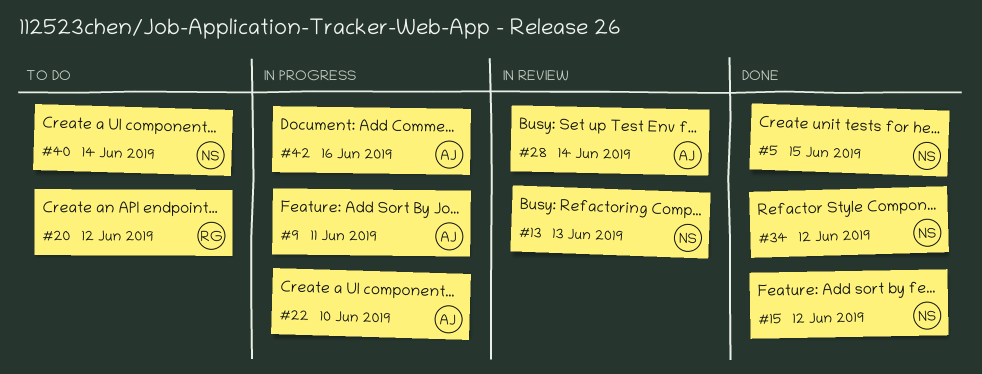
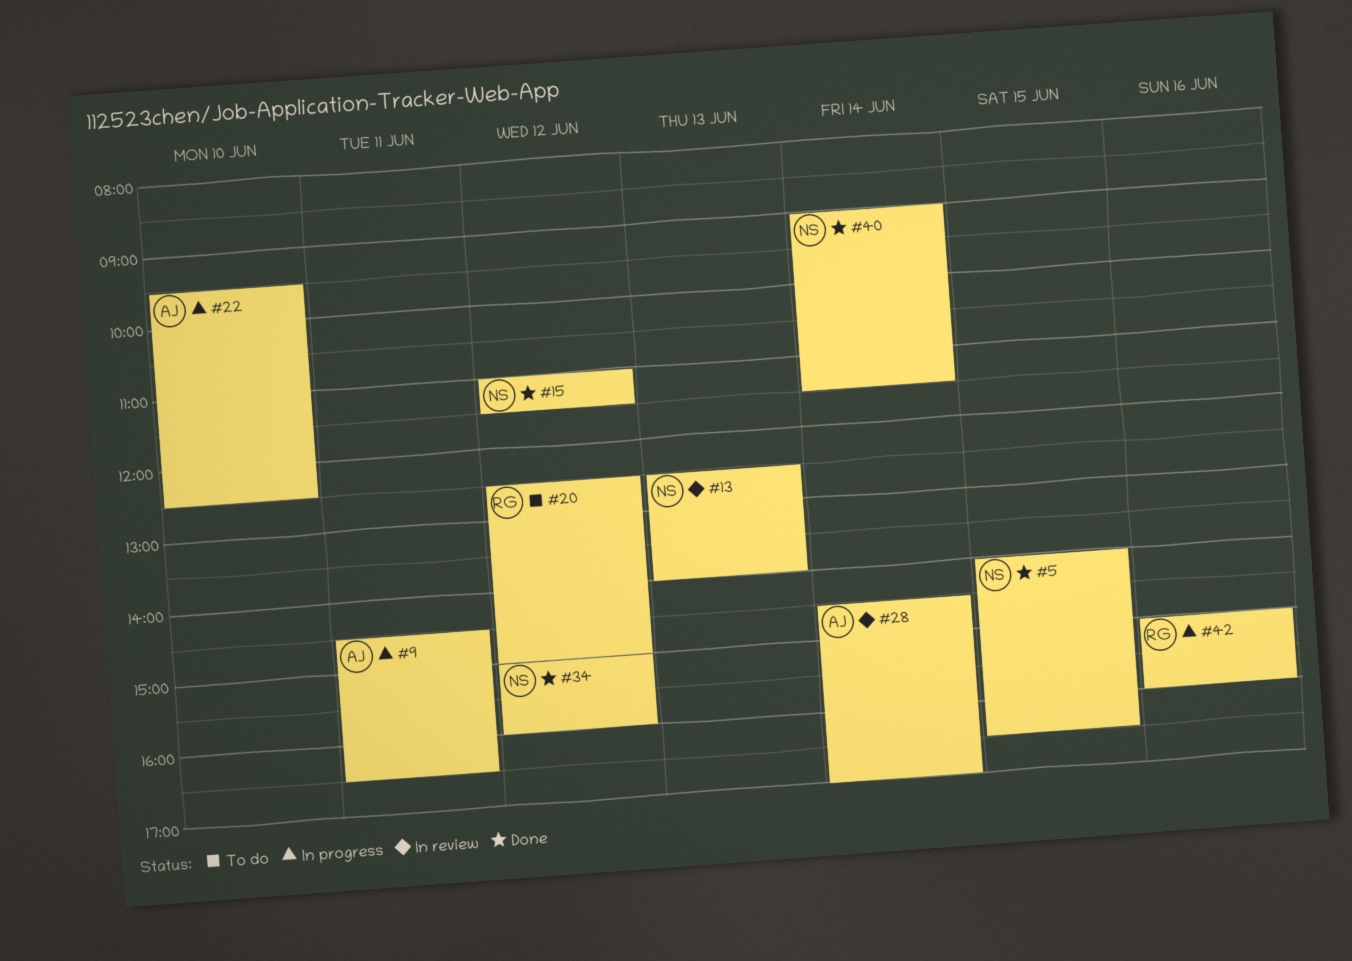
#40, status: To do -> Done
#42, owner: AJ -> RG

